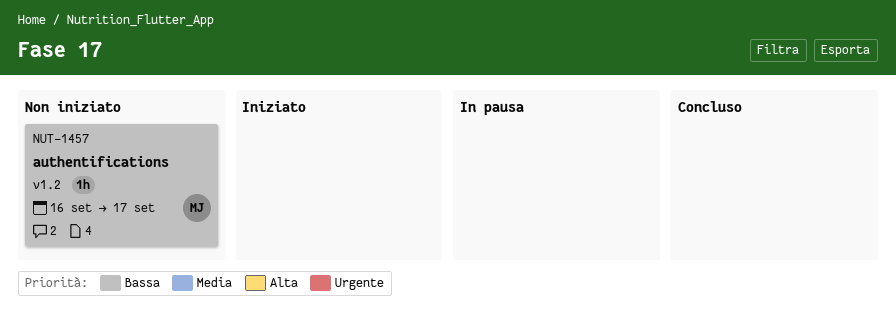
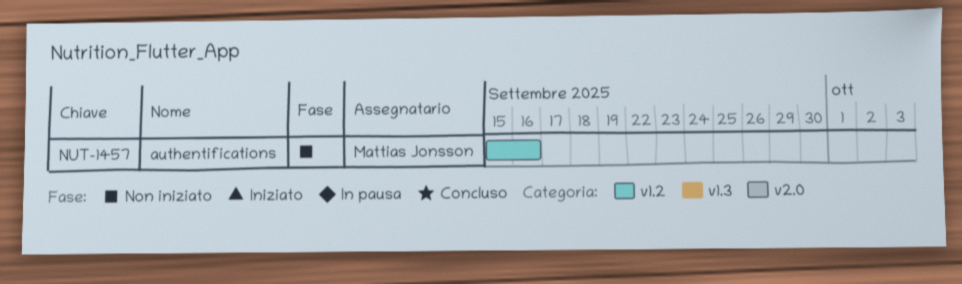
NUT-1457, start: Sep 16 -> Sep 15
NUT-1457, due: Sep 17 -> Sep 16

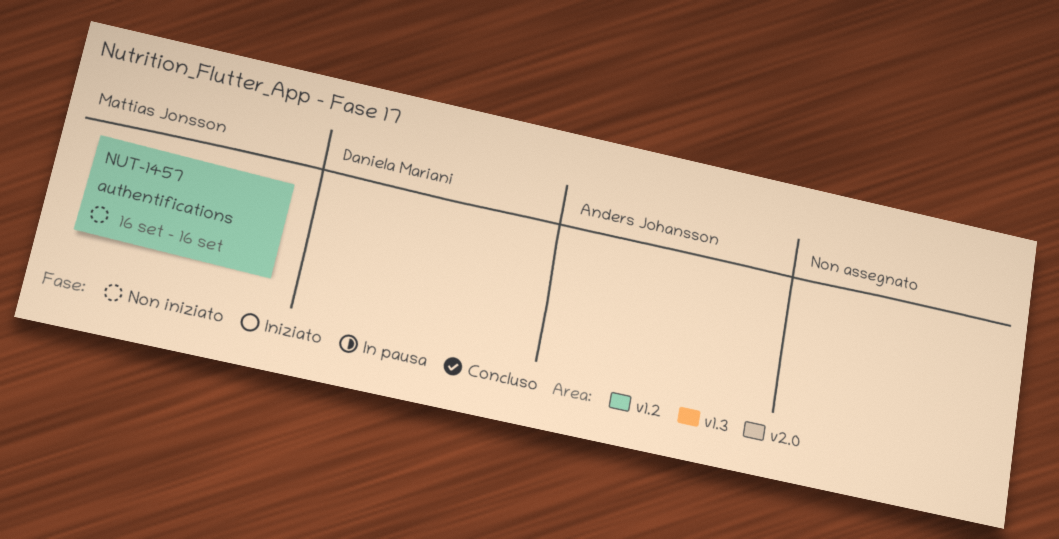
NUT-1457, start: Sep 15 -> Sep 16

